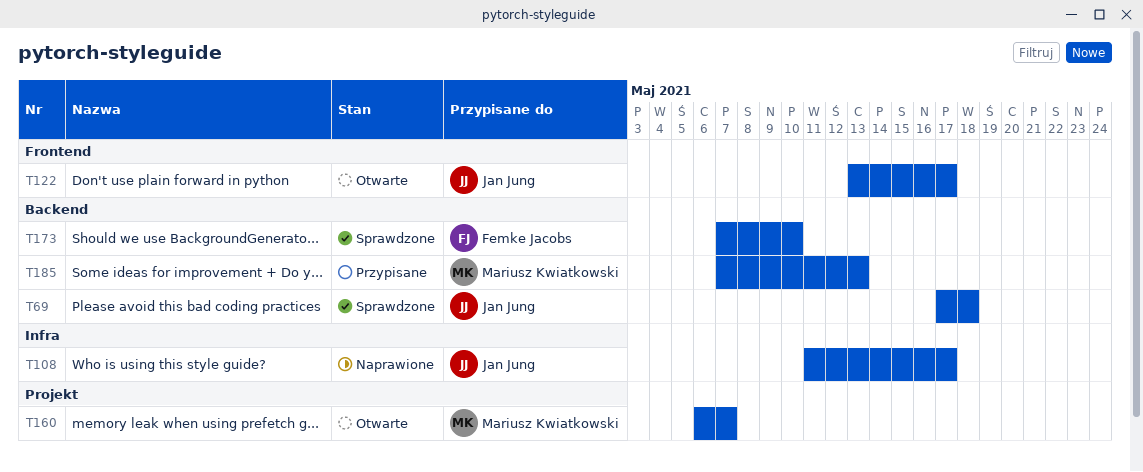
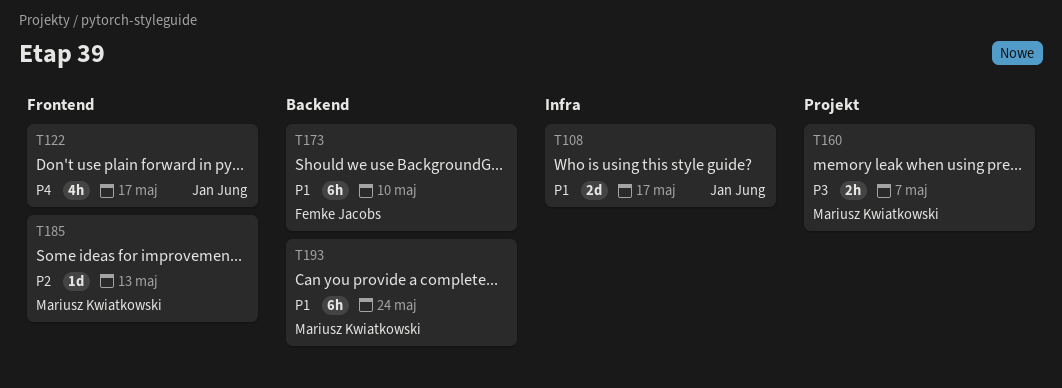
T69: present -> none
T185, label: Backend -> Frontend
T193: none -> present

